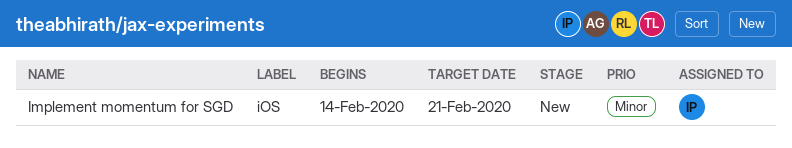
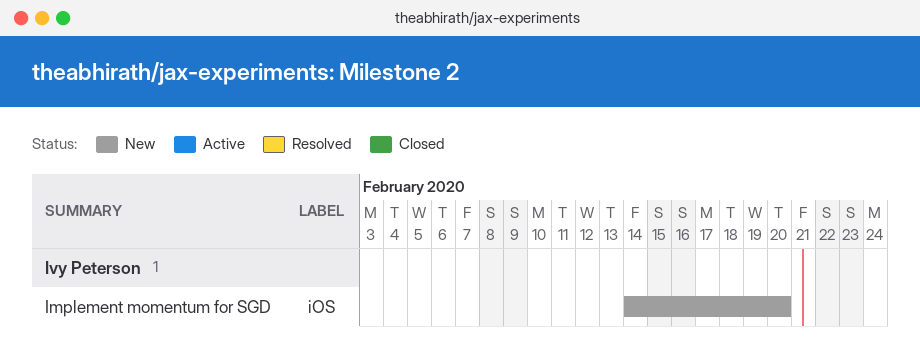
Implement momentum for SGD, due: Feb 21 -> Feb 20

